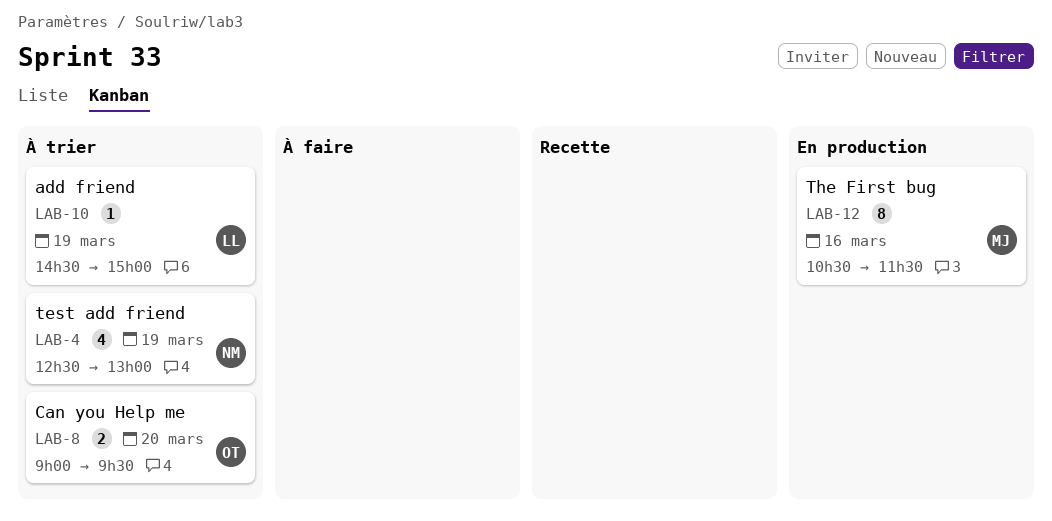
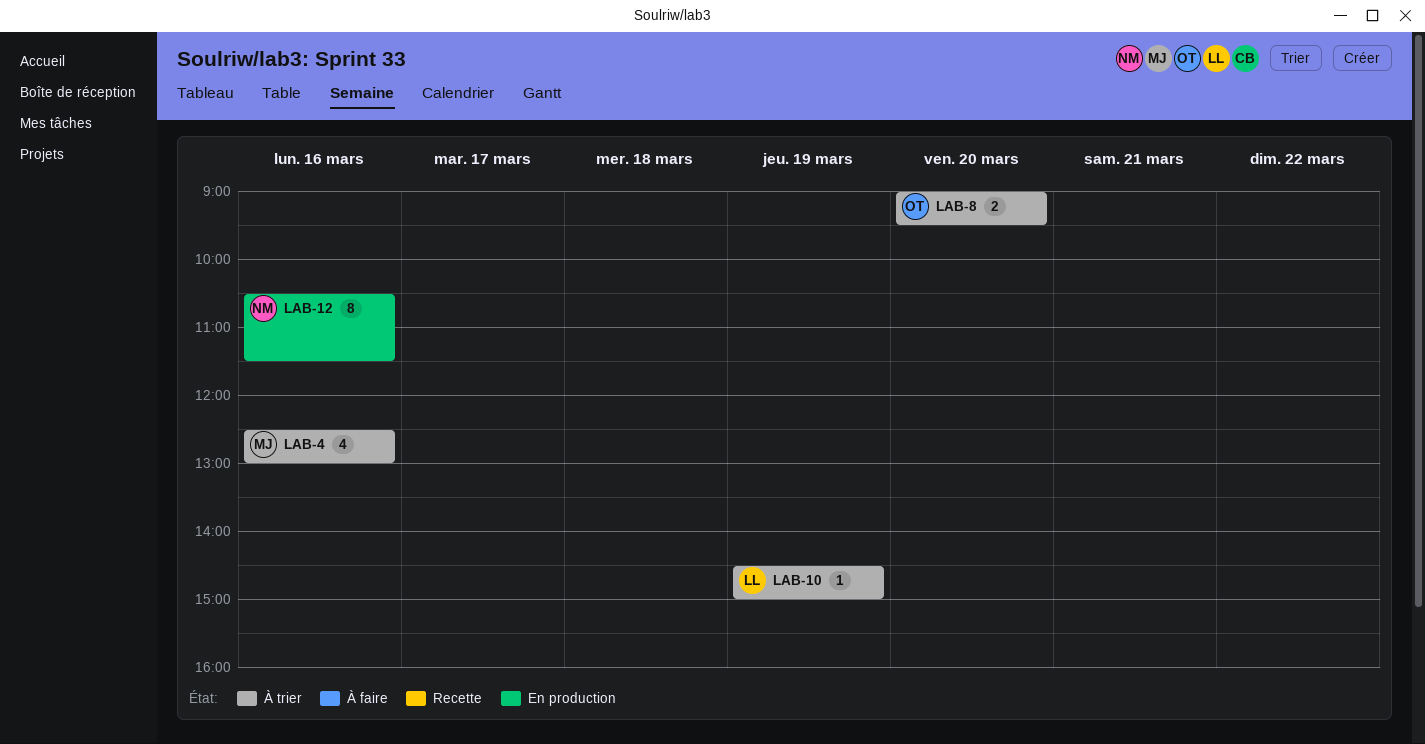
LAB-4, owner: NM -> MJ
LAB-4, day: Mar 19 -> Mar 16
LAB-12, owner: MJ -> NM

